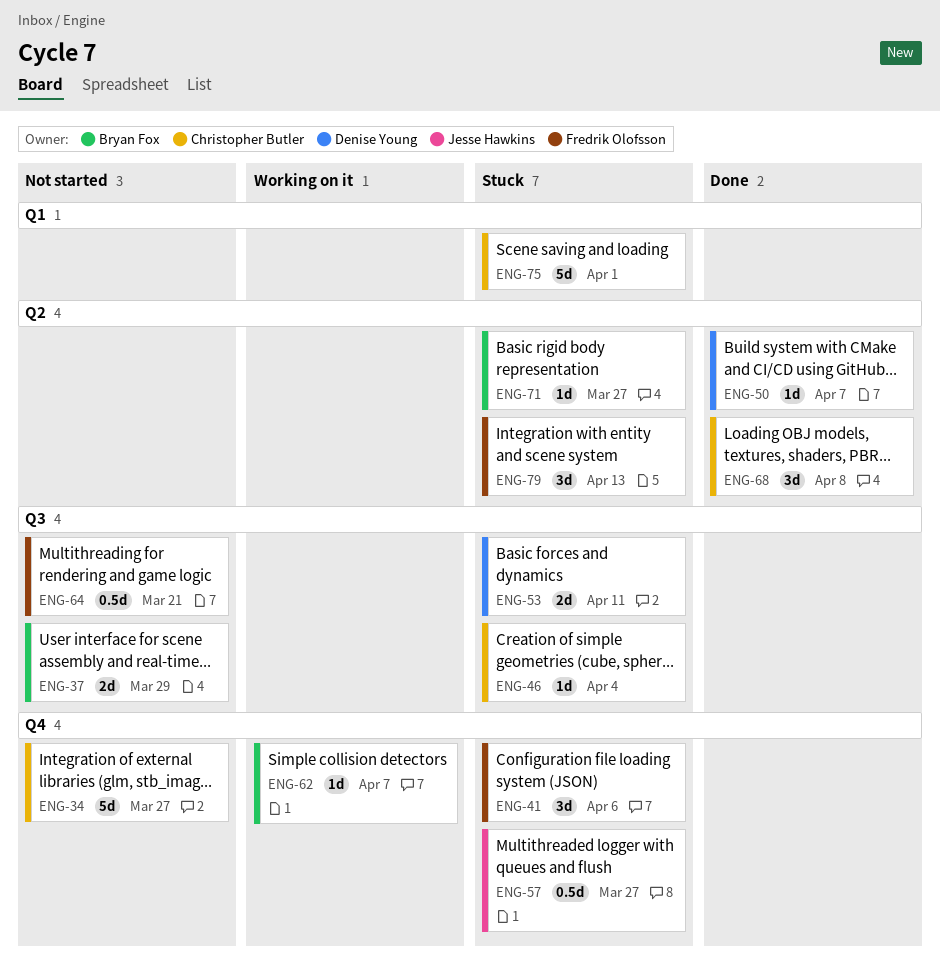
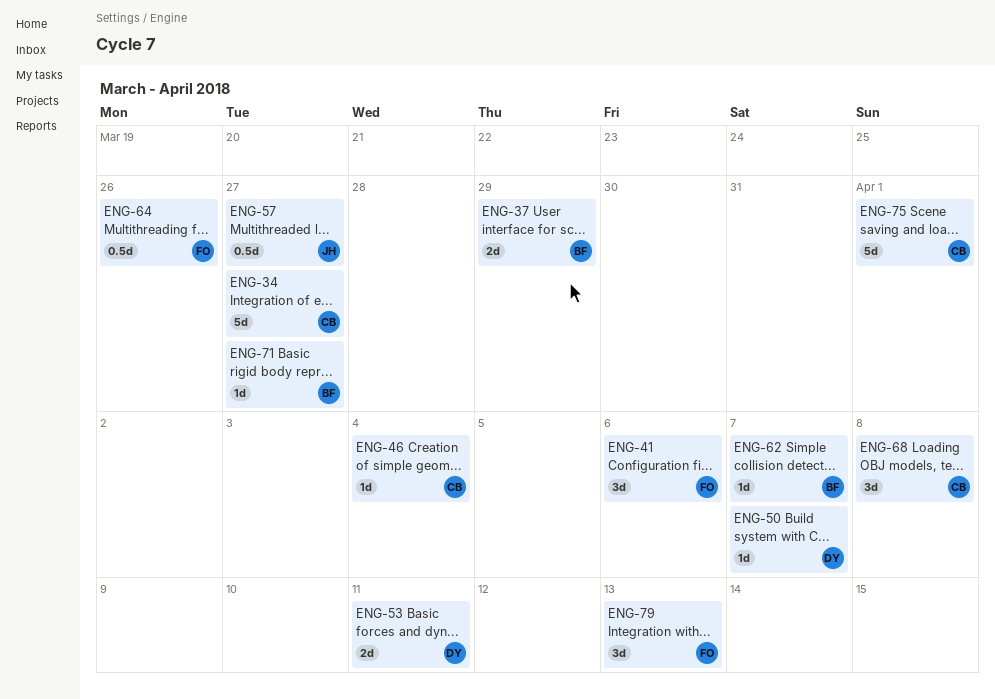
ENG-64, due: Mar 21 -> Mar 26

